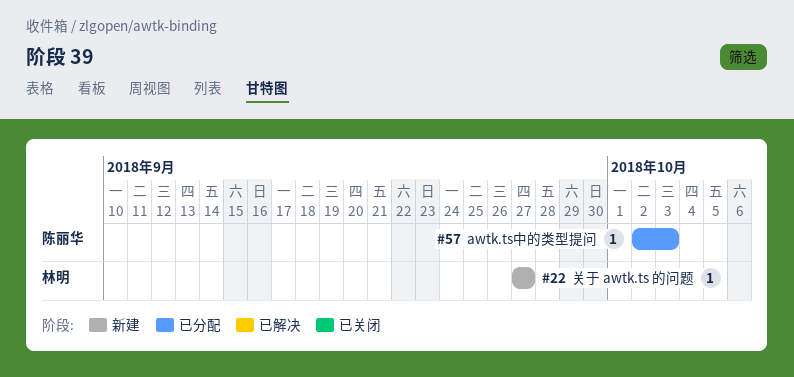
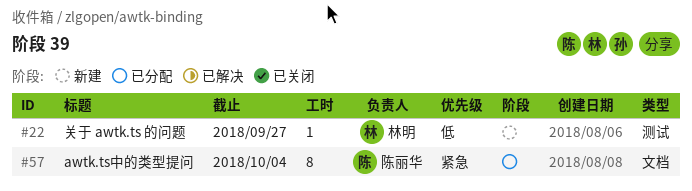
#57, estimate: 1 -> 8
#57, due: Oct 3 -> Oct 4

